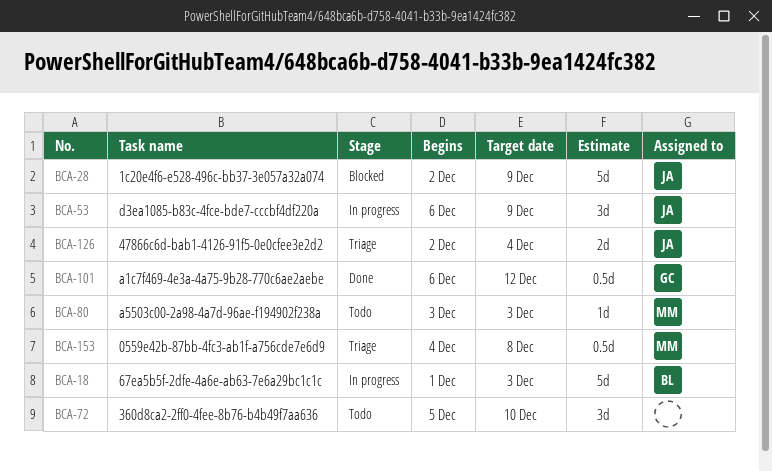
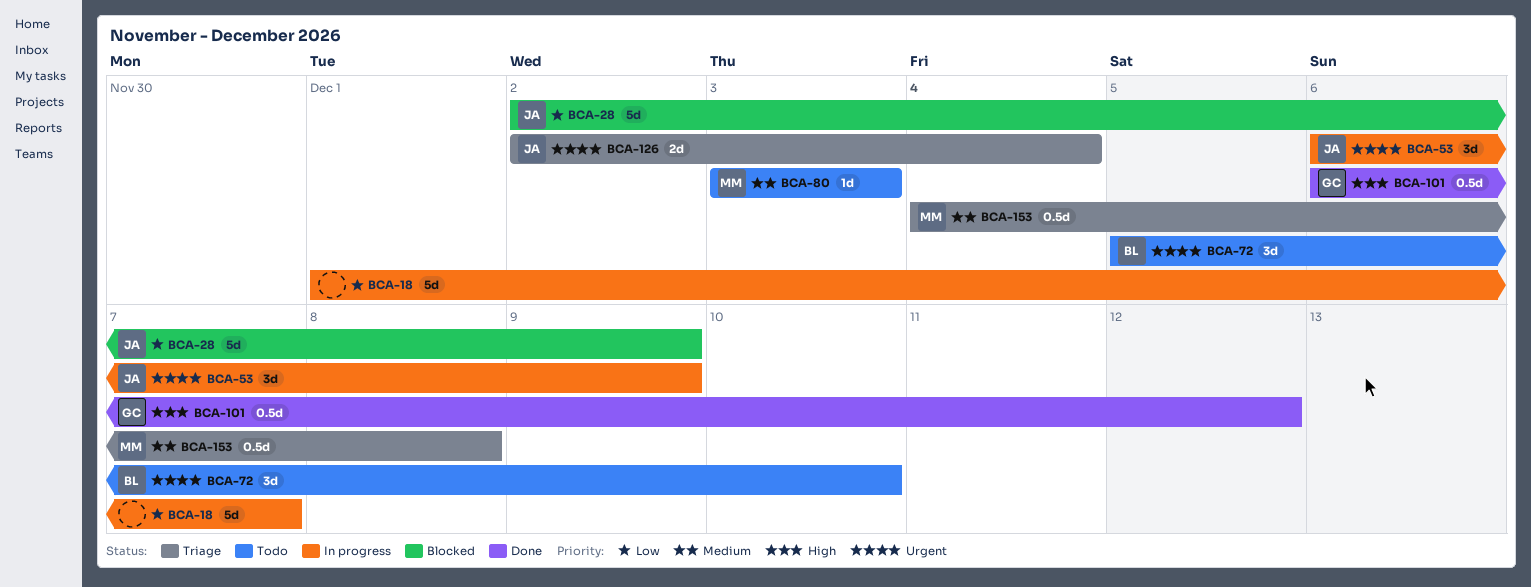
BCA-18, owner: BL -> none
BCA-18, due: Dec 3 -> Dec 7
BCA-72, owner: none -> BL

